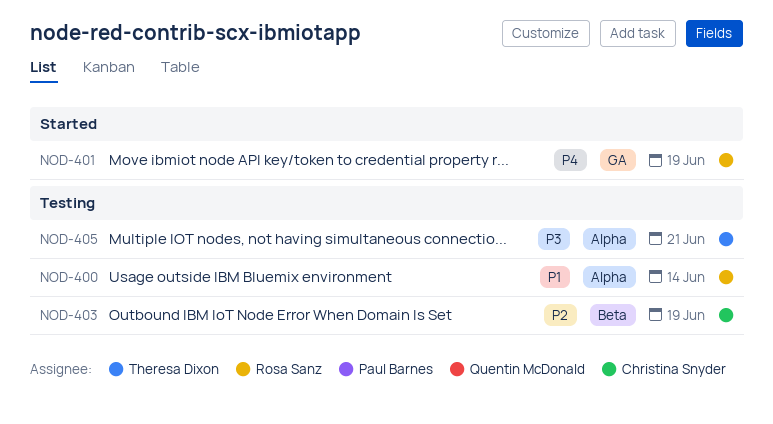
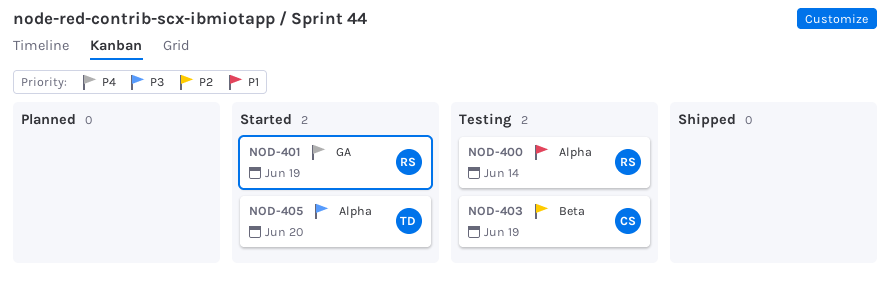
NOD-405, status: Testing -> Started
NOD-405, due: Jun 21 -> Jun 20

